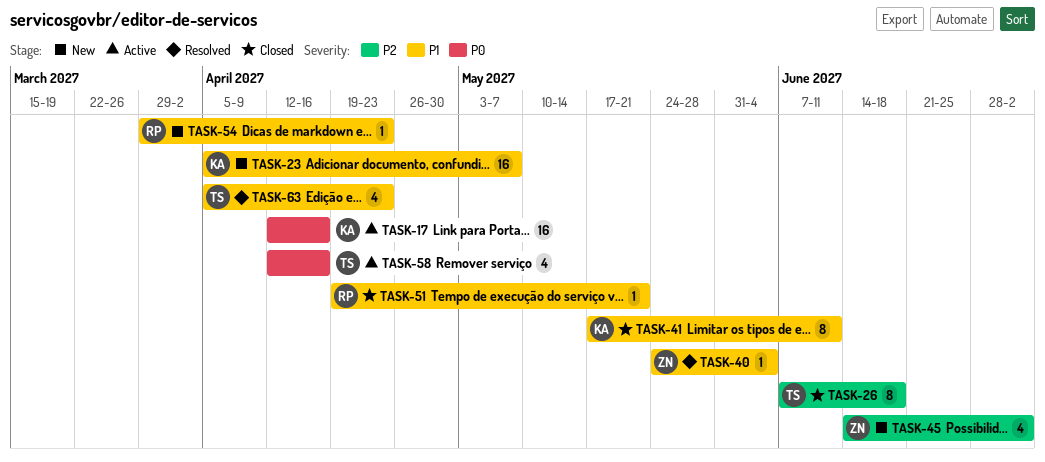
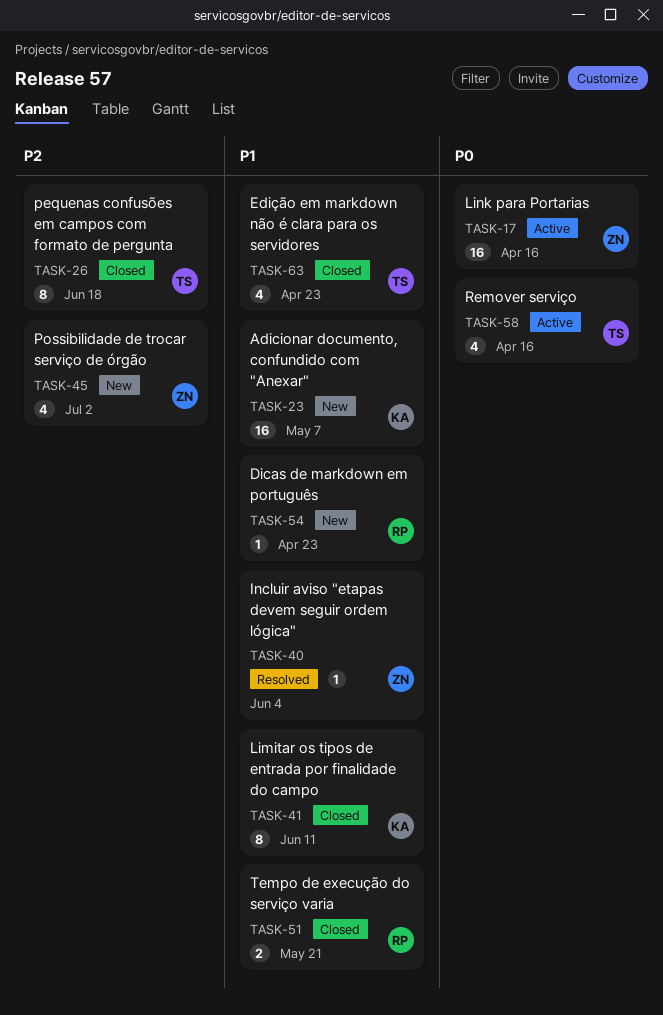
TASK-17, owner: KA -> ZN
TASK-51, estimate: 1 -> 2
TASK-63, status: Resolved -> Closed

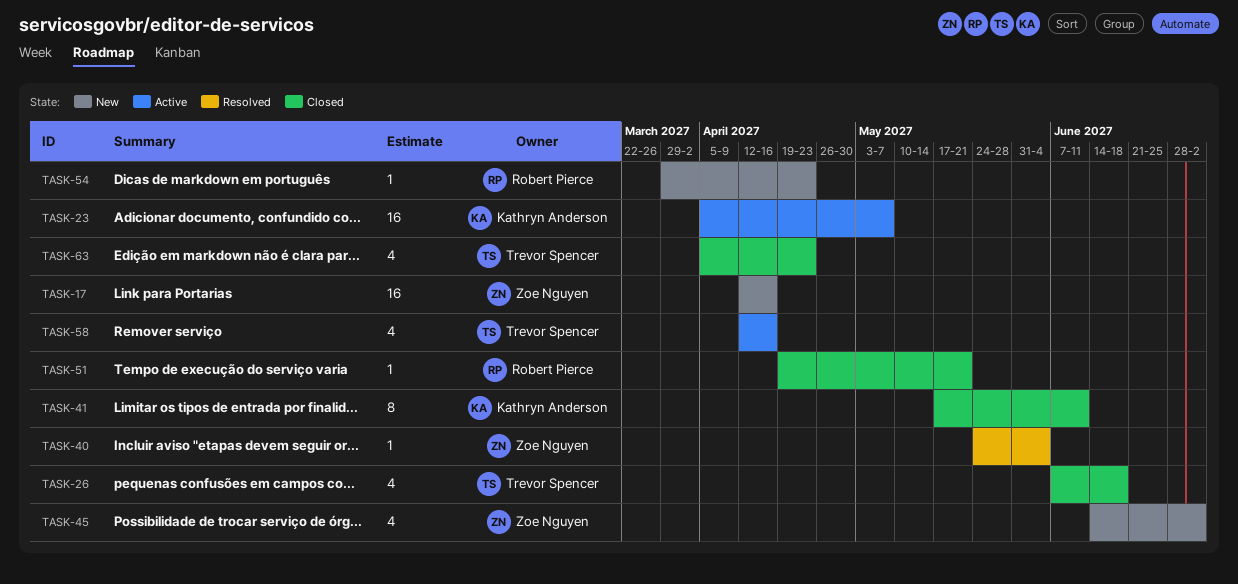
TASK-17, status: Active -> New
TASK-23, status: New -> Active
TASK-26, estimate: 8 -> 4
TASK-51, estimate: 2 -> 1

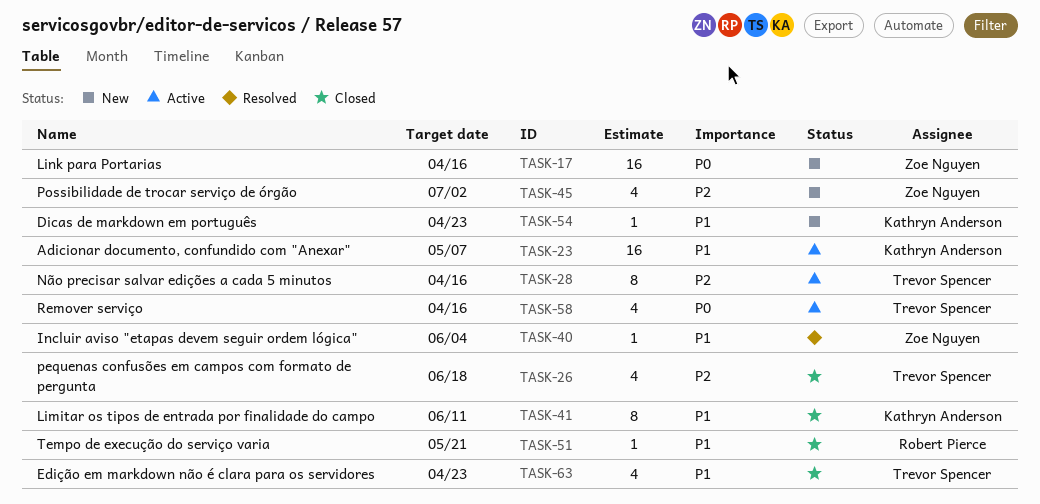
TASK-28: none -> present
TASK-54, owner: Robert Pierce -> Kathryn Anderson

